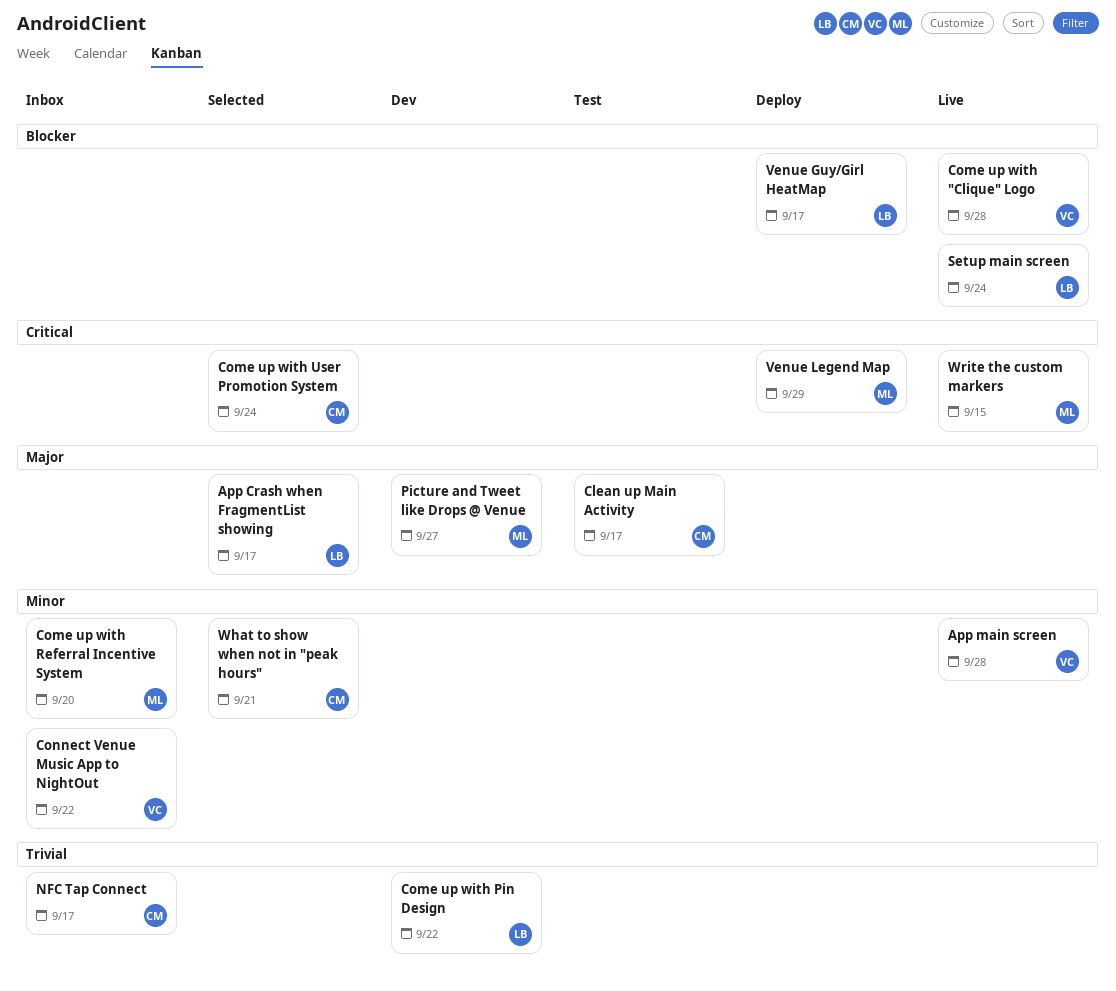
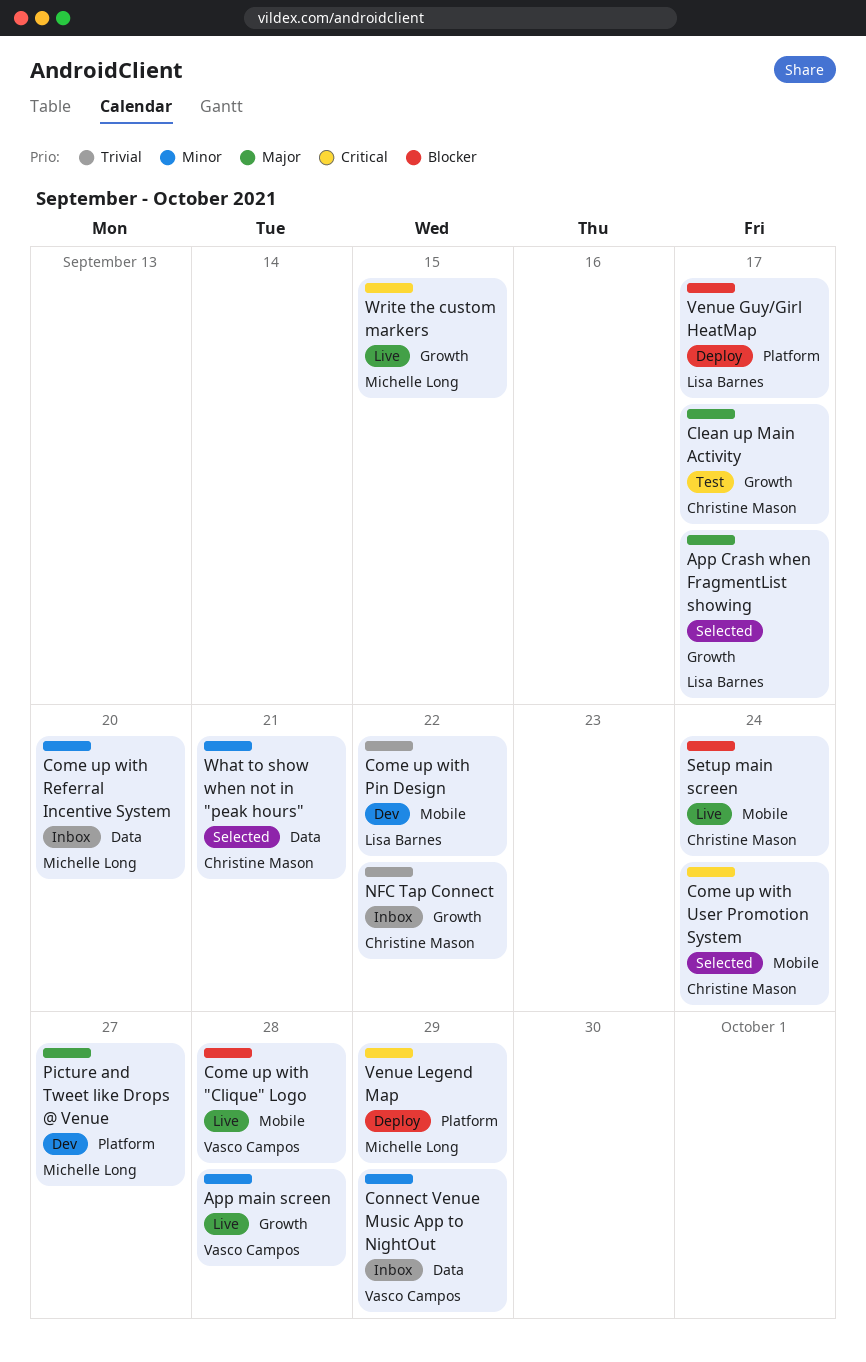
Connect Venue Music App to NightOut, due: Sep 22 -> Sep 29
NFC Tap Connect, due: Sep 17 -> Sep 22
Setup main screen, owner: Lisa Barnes -> Christine Mason

